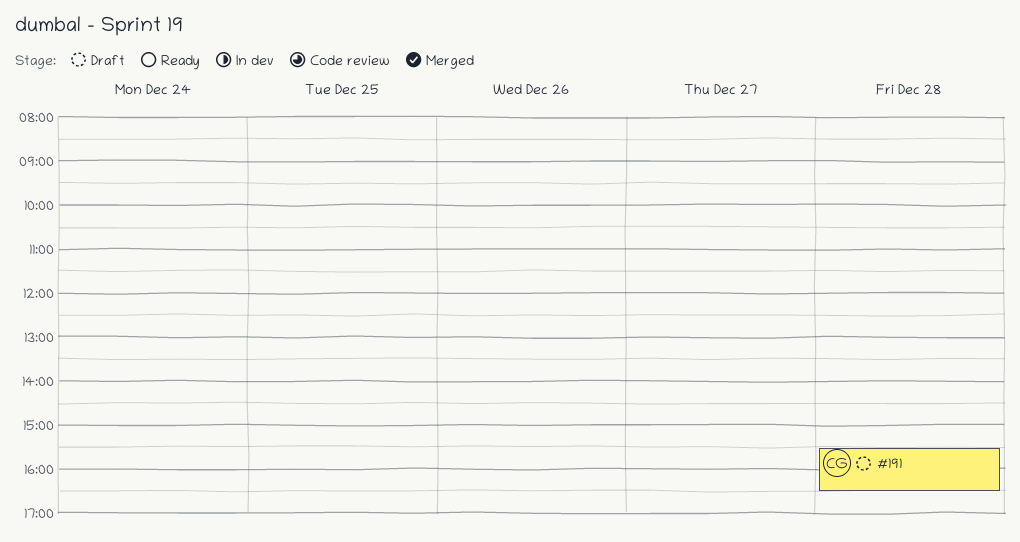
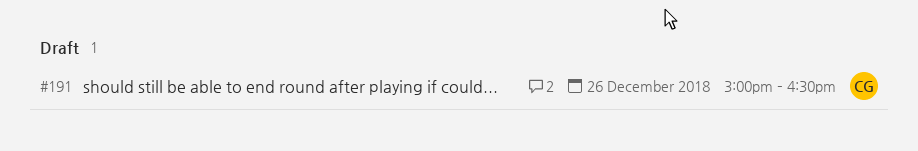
#191, day: Dec 28 -> Dec 26
#191, begins: 15:30 -> 15:00

